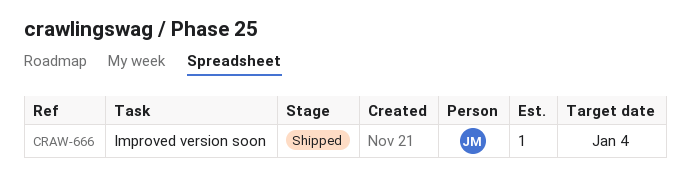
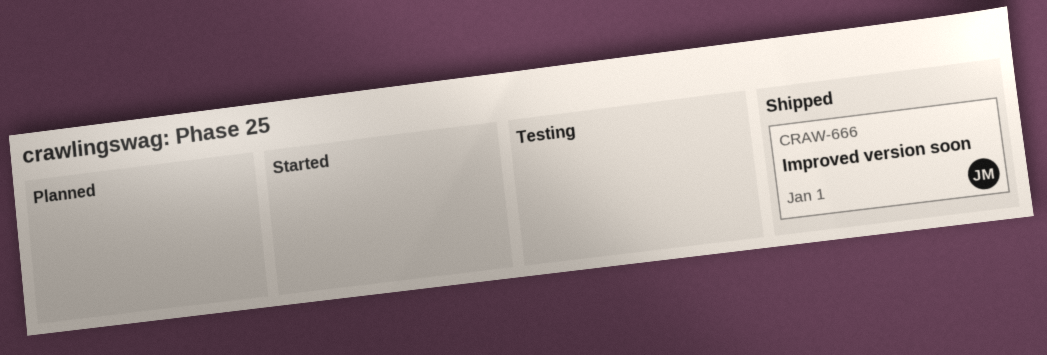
CRAW-666, due: Jan 4 -> Jan 1

